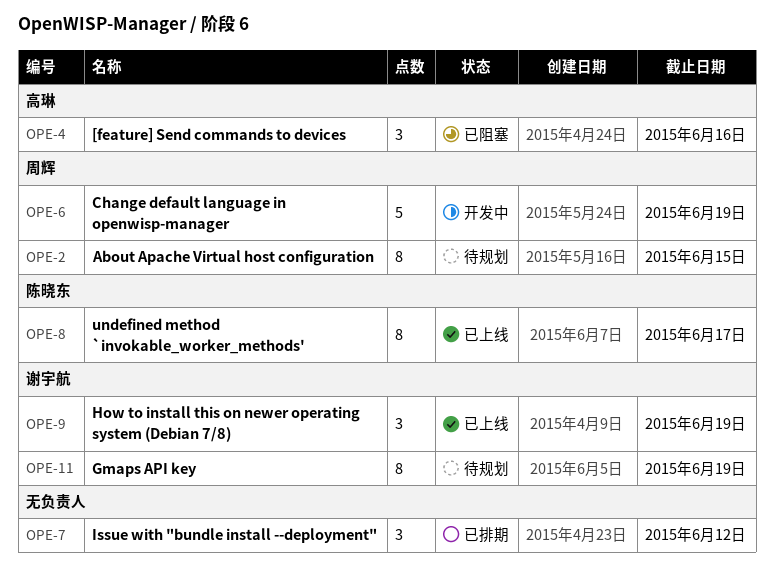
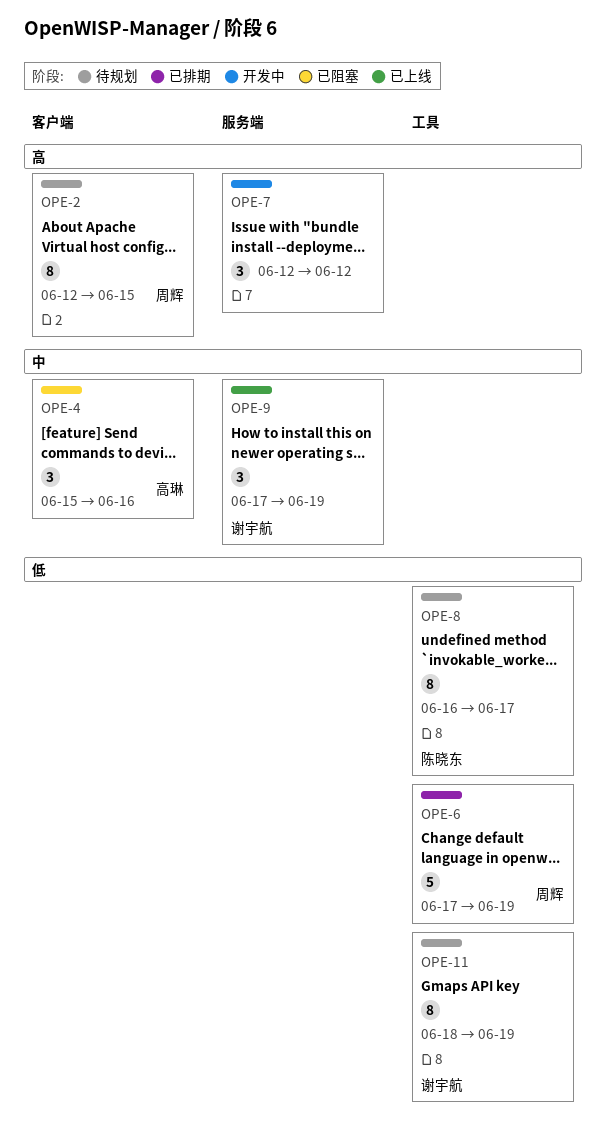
OPE-6, status: 开发中 -> 已排期
OPE-7, status: 已排期 -> 开发中
OPE-8, status: 已上线 -> 待规划

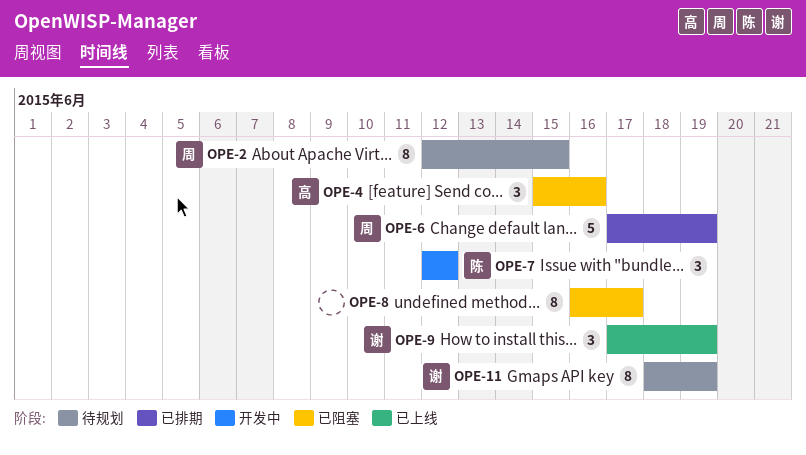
OPE-7, owner: none -> 陈晓东
OPE-8, status: 待规划 -> 已阻塞
OPE-8, owner: 陈晓东 -> none

